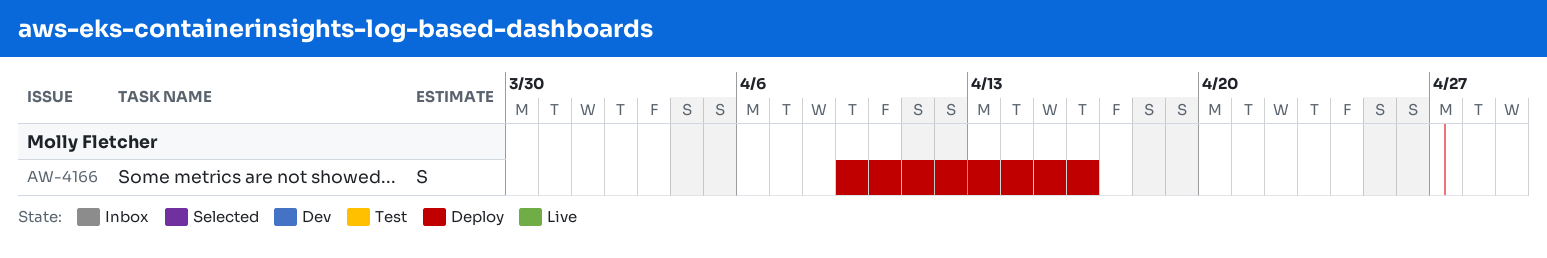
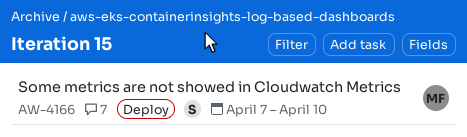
AW-4166, start: Apr 9 -> Apr 7
AW-4166, due: Apr 16 -> Apr 10

